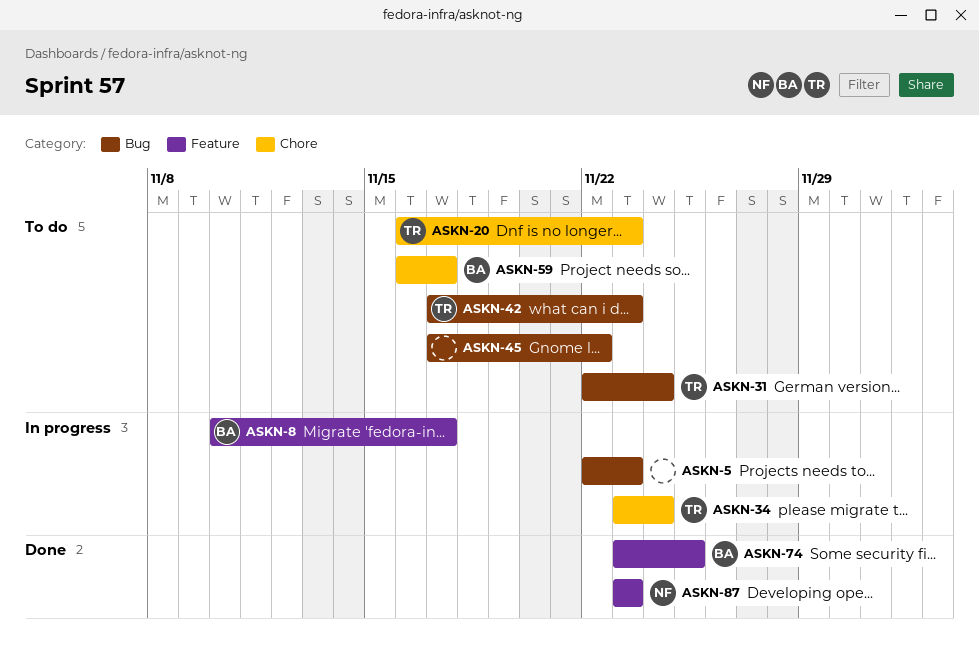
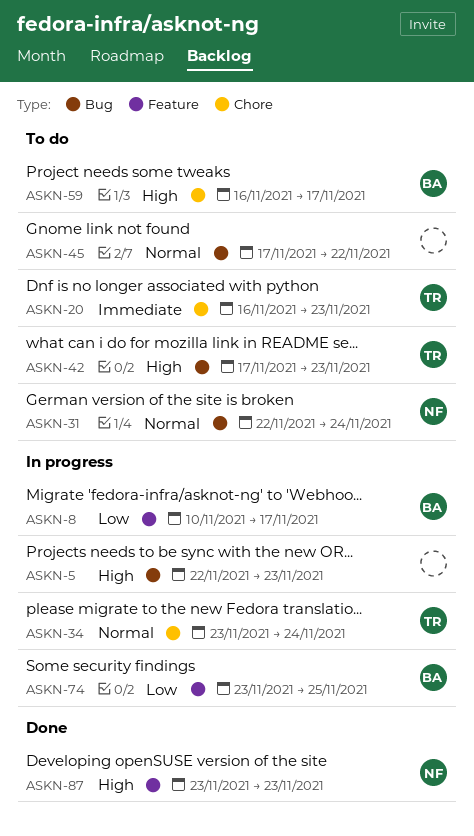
ASKN-31, owner: TR -> NF
ASKN-74, status: Done -> In progress

